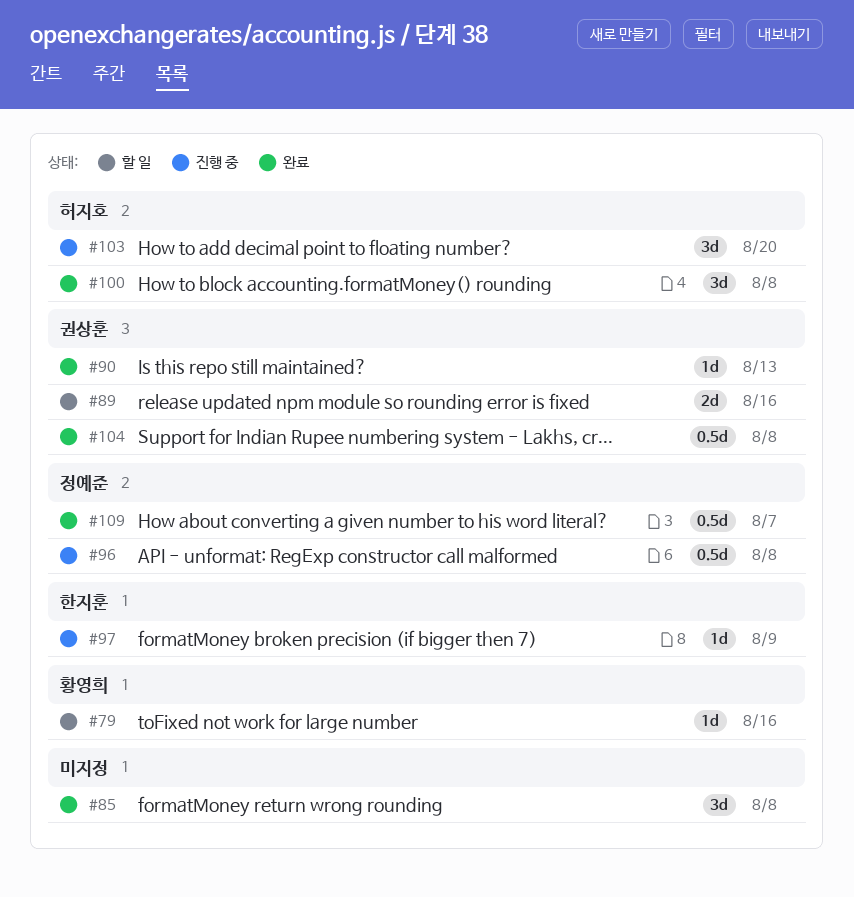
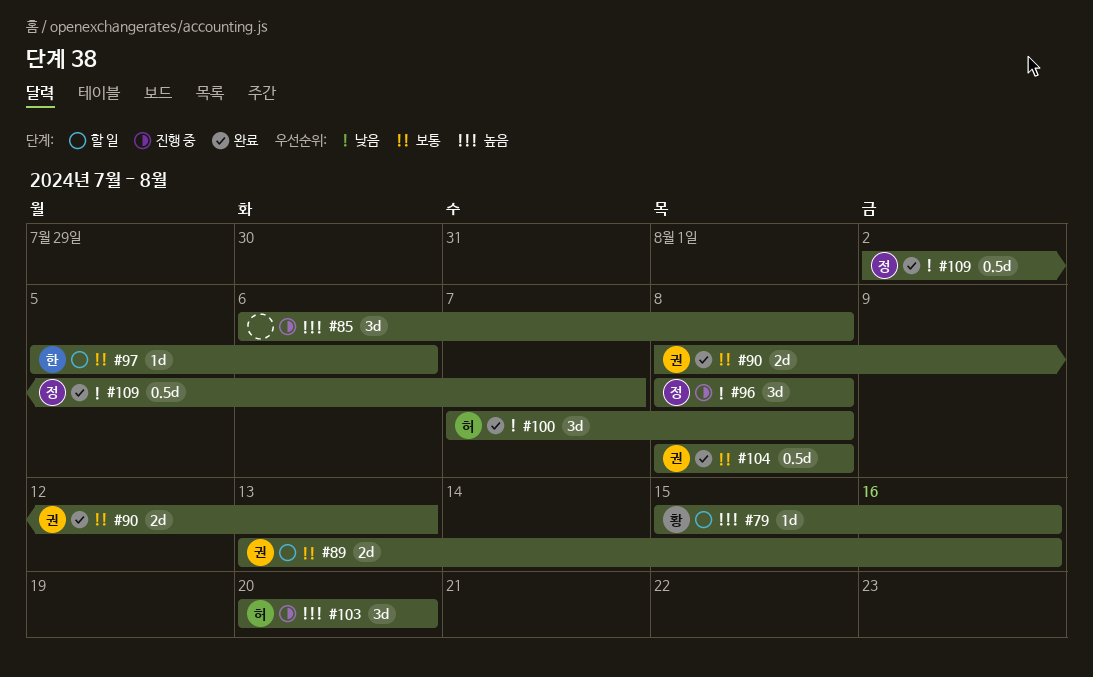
#85, status: 완료 -> 진행 중
#90, estimate: 1d -> 2d
#96, estimate: 0.5d -> 3d
#97, status: 진행 중 -> 할 일
#97, due: Aug 9 -> Aug 6

